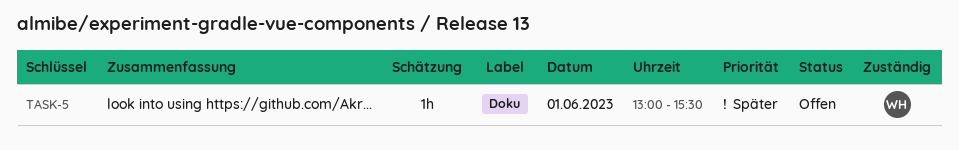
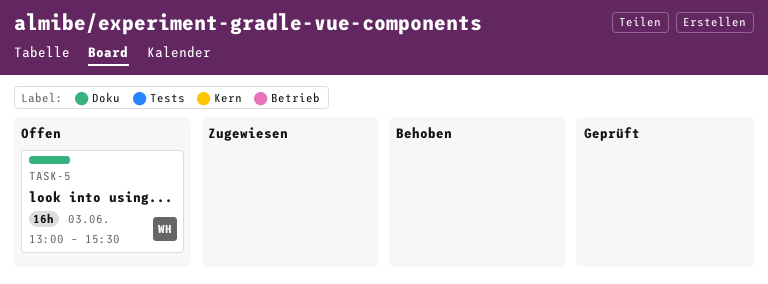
TASK-5, estimate: 1h -> 16h
TASK-5, day: Jun 1 -> Jun 3

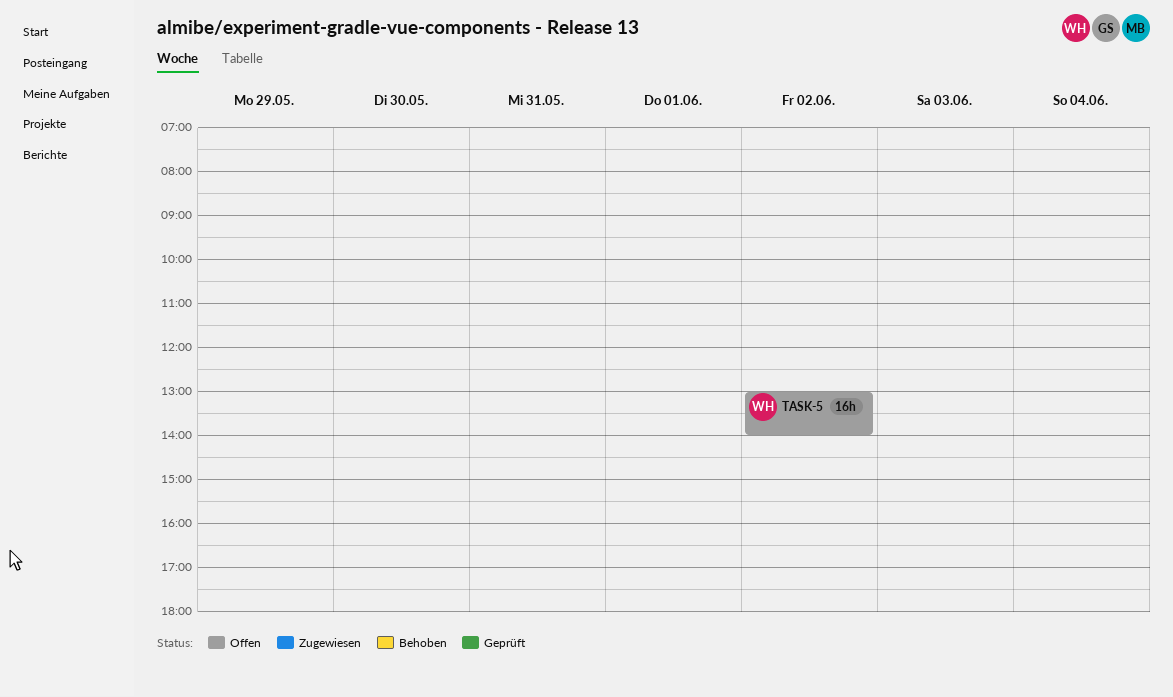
TASK-5, day: Jun 3 -> Jun 2
TASK-5, ends: 15:30 -> 14:00

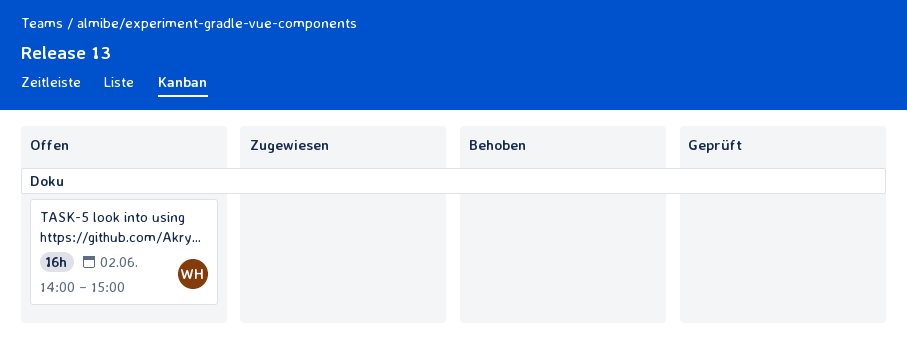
TASK-5, begins: 13:00 -> 14:00
TASK-5, ends: 14:00 -> 15:00

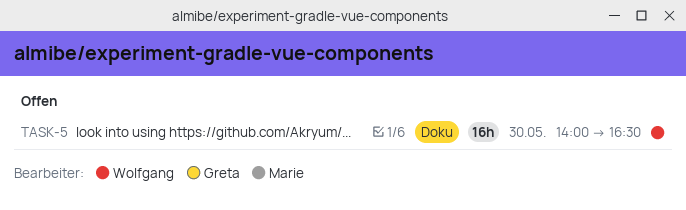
TASK-5, day: Jun 2 -> May 30
TASK-5, ends: 15:00 -> 16:30

